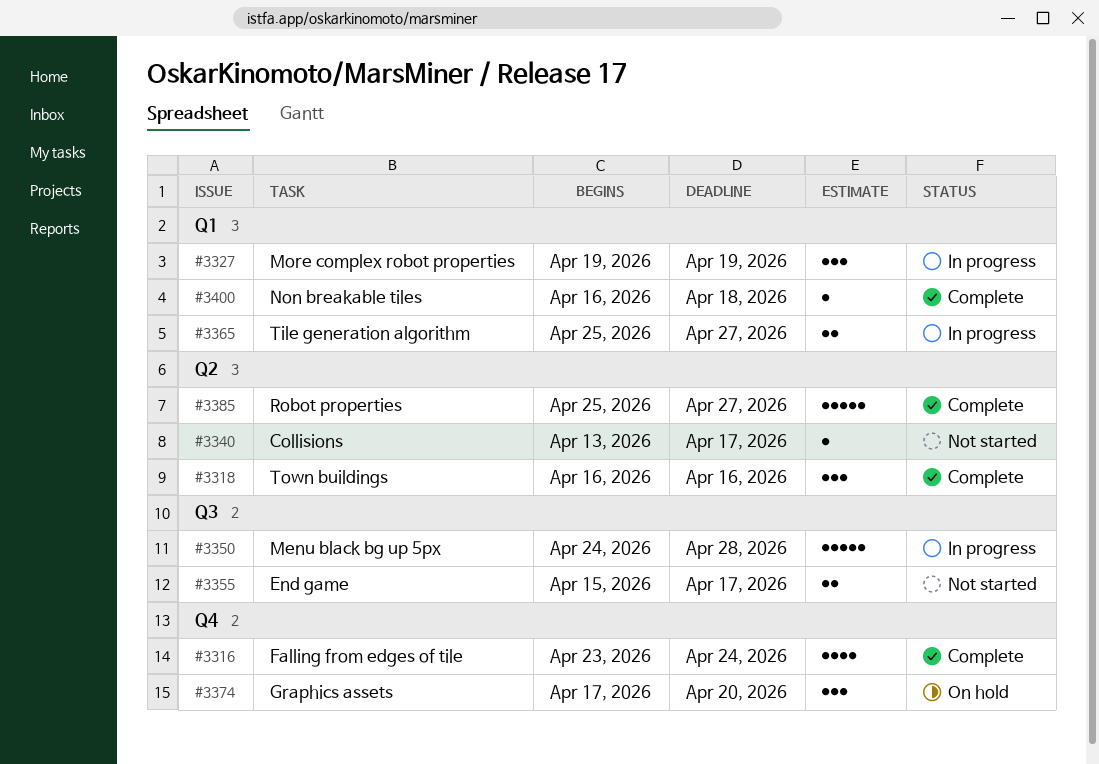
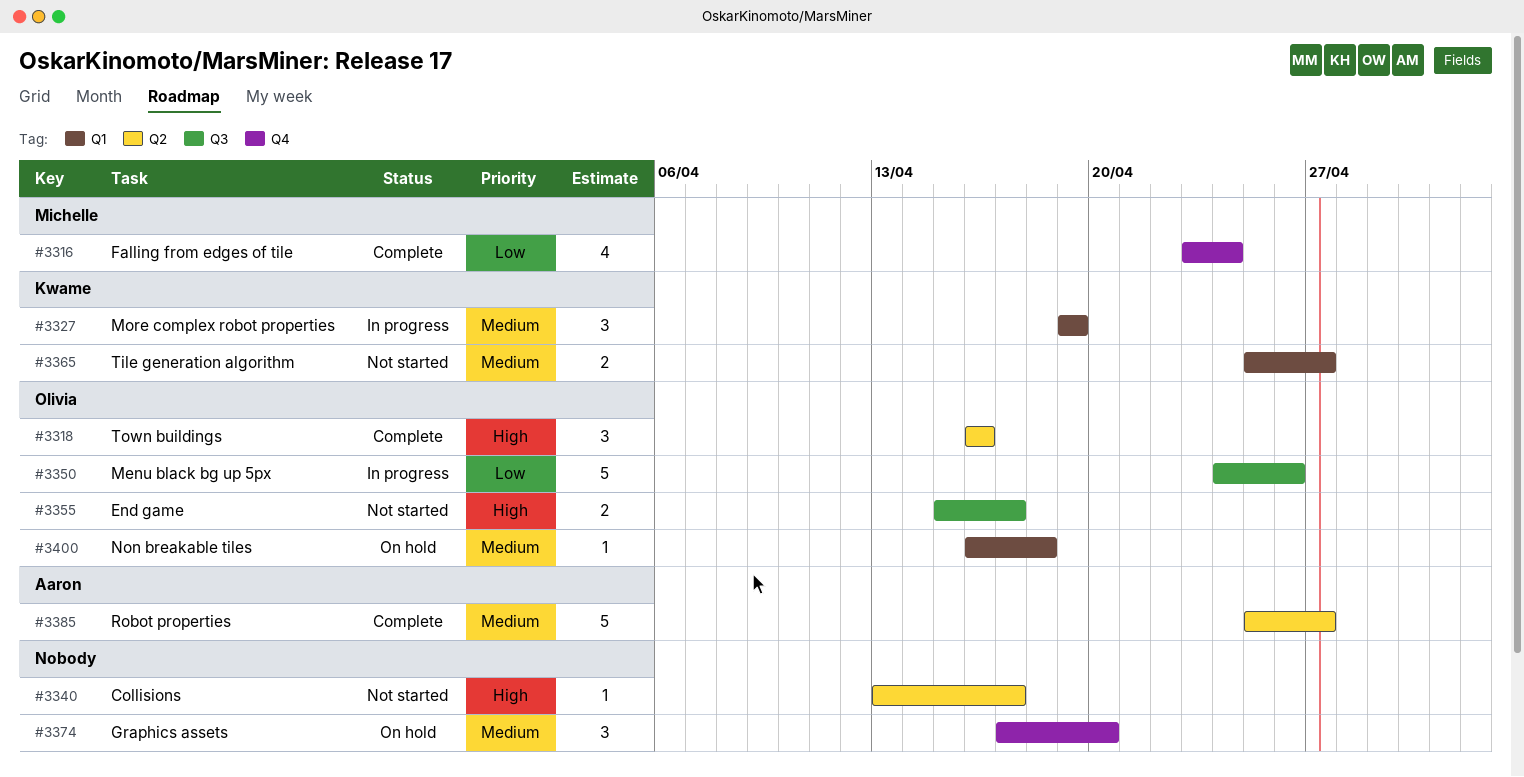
#3350, due: Apr 28 -> Apr 26
#3365, status: In progress -> Not started
#3400, status: Complete -> On hold

